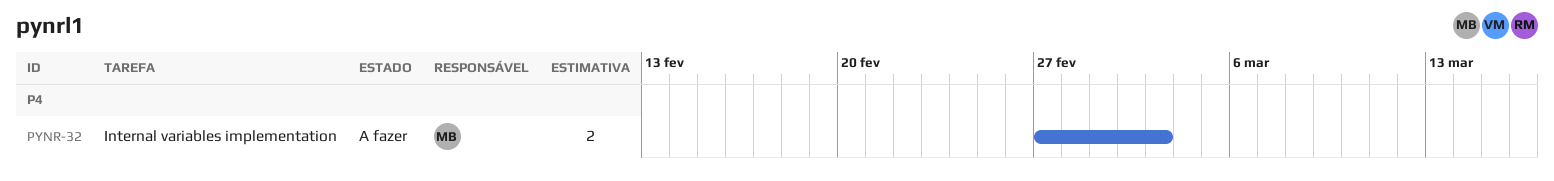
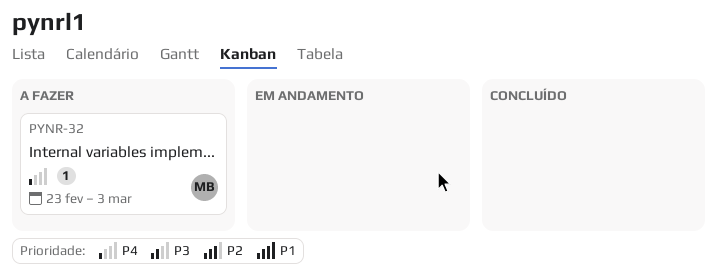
PYNR-32, estimate: 2 -> 1
PYNR-32, start: Feb 27 -> Feb 23

